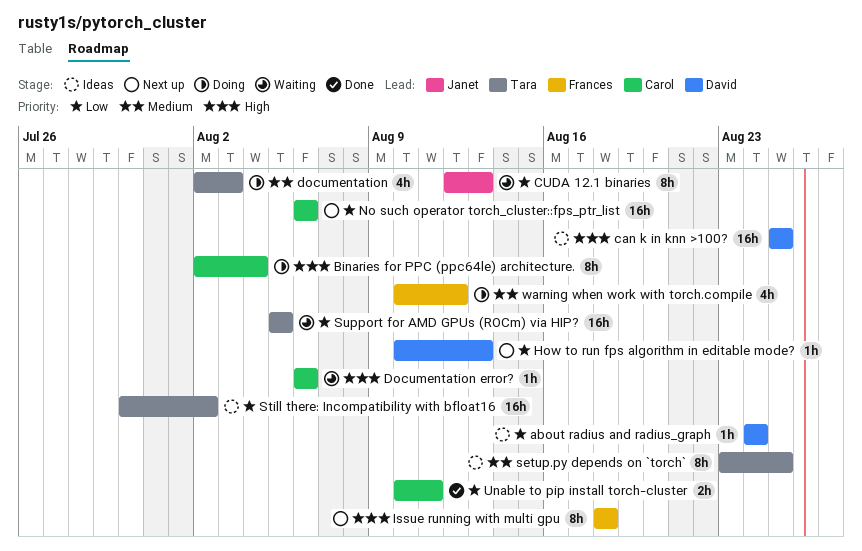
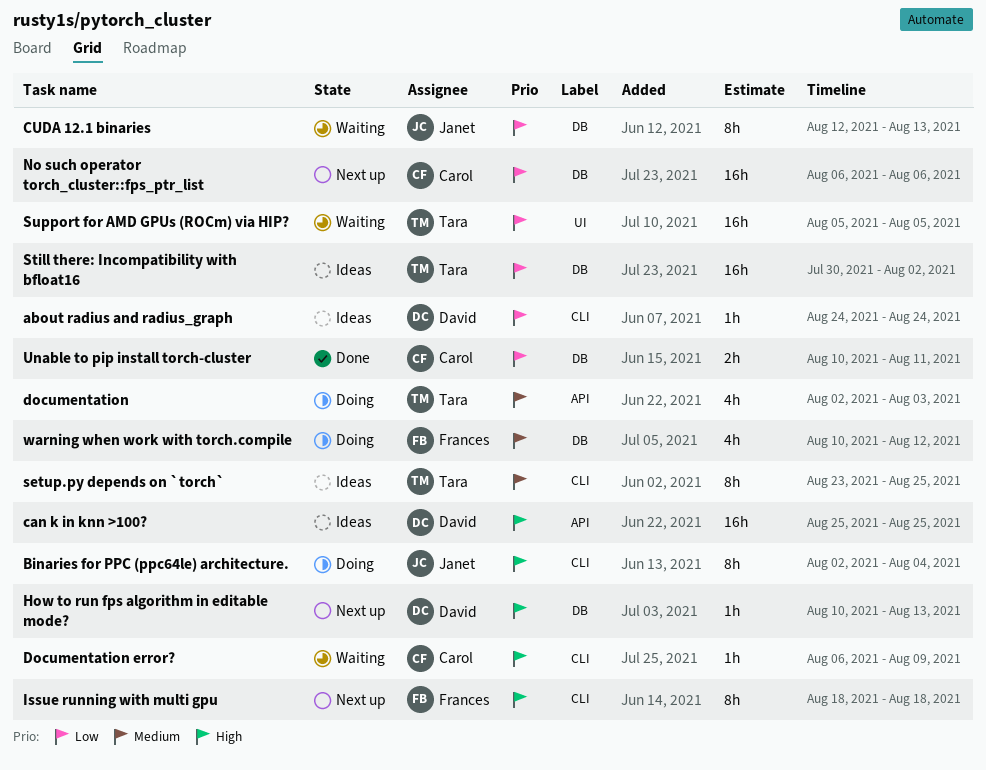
Binaries for PPC (ppc64le) architecture., owner: Carol -> Janet
Documentation error?, due: Aug 6 -> Aug 9
How to run fps algorithm in editable mode?, priority: Low -> High

